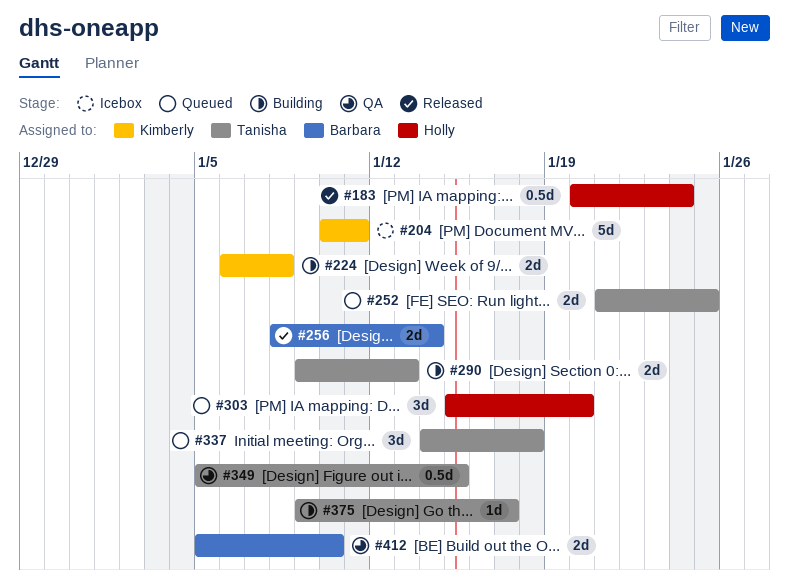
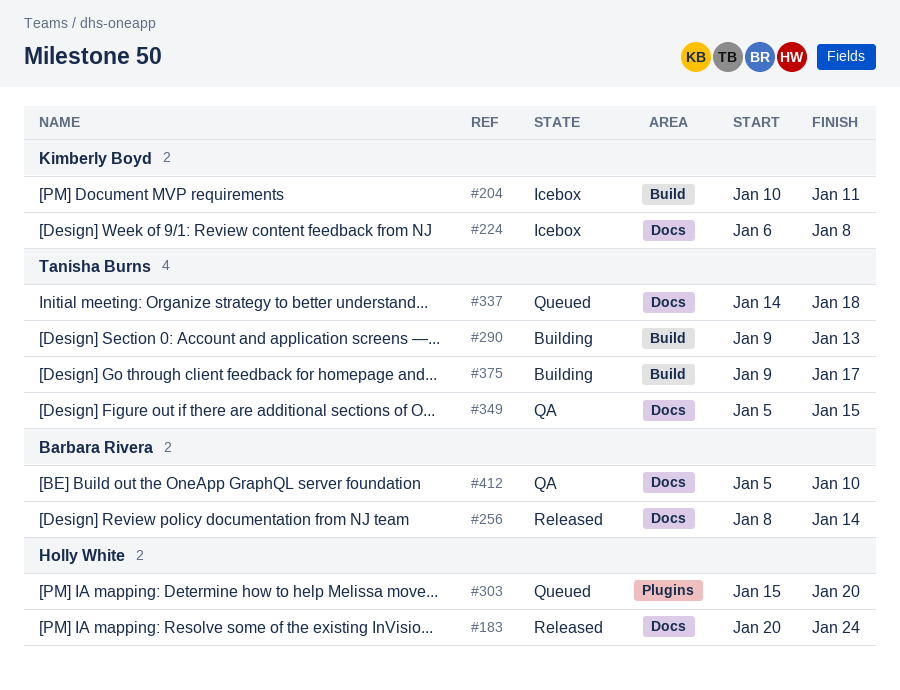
#224, status: Building -> Icebox
#252: present -> none

